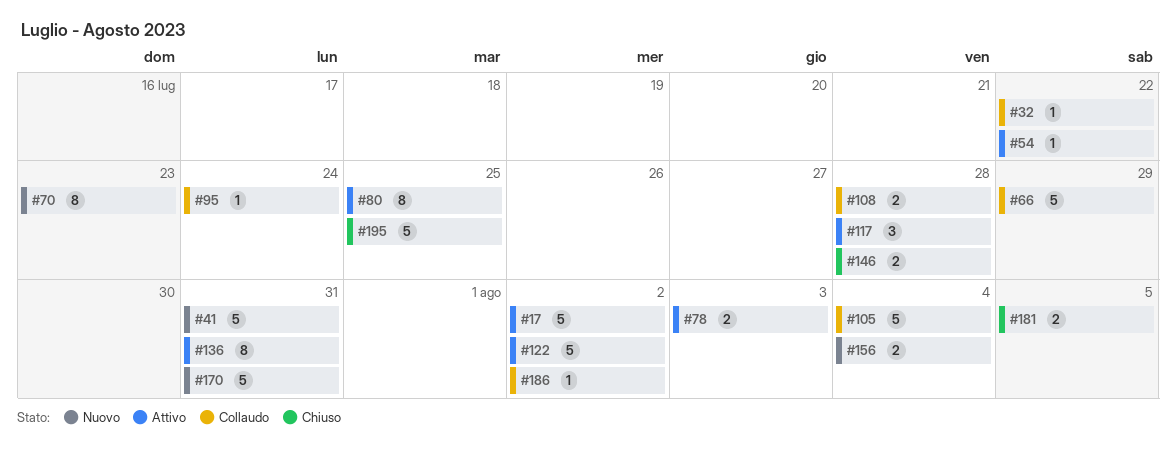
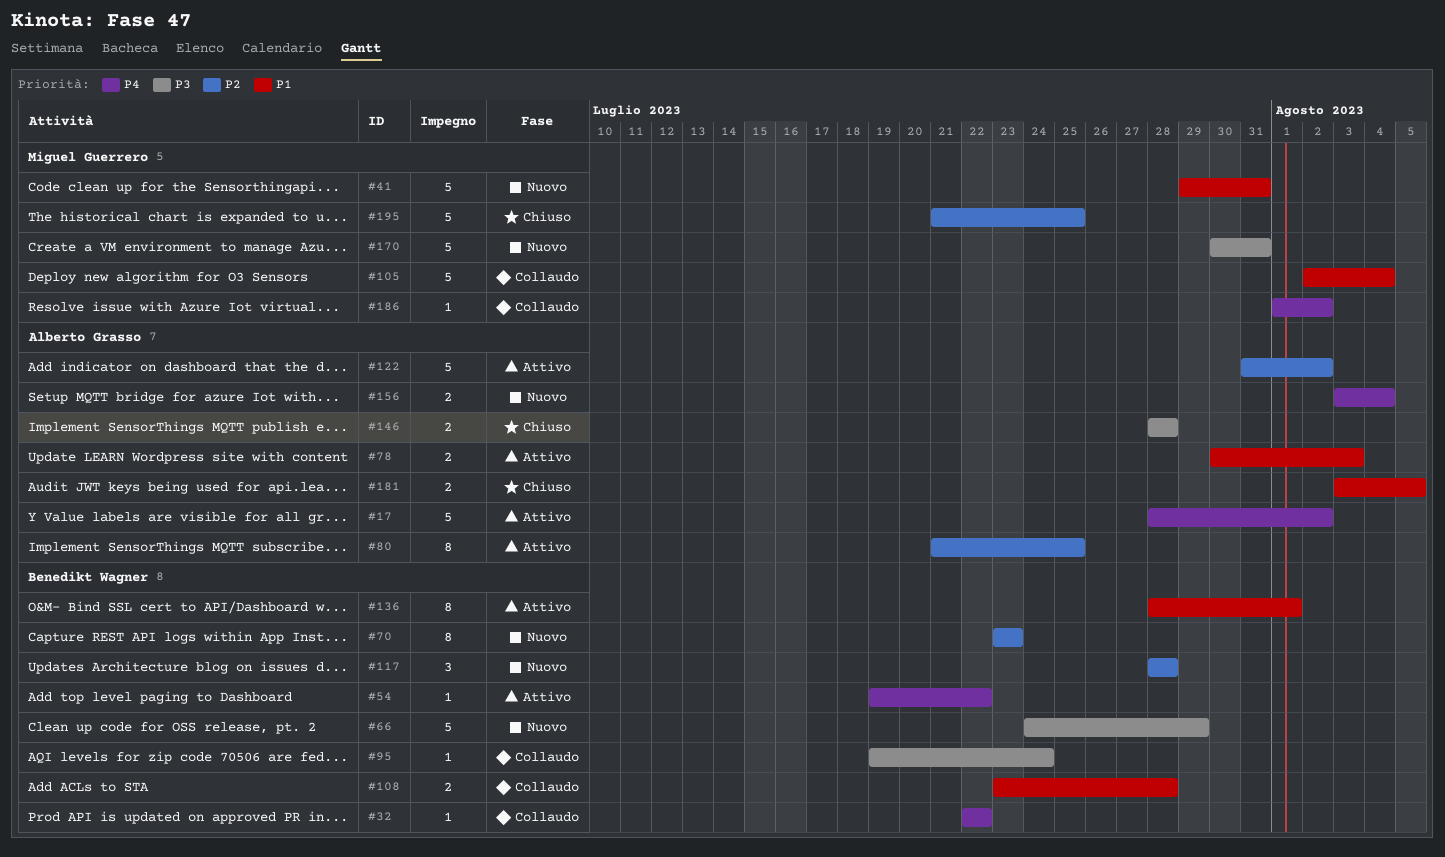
#66, status: Collaudo -> Nuovo
#117, status: Attivo -> Nuovo
#136, due: Jul 31 -> Aug 1

